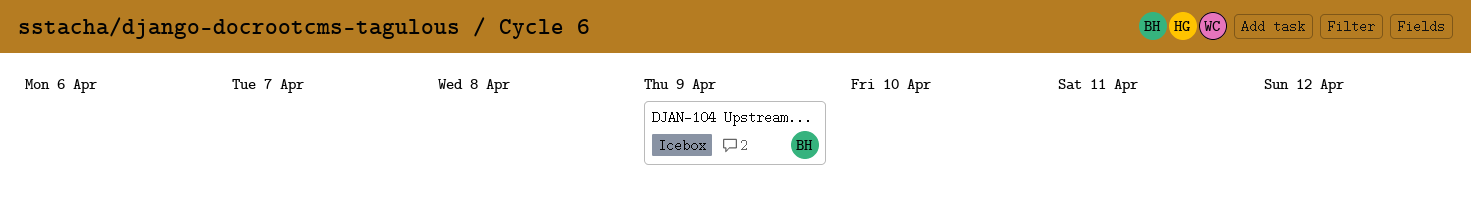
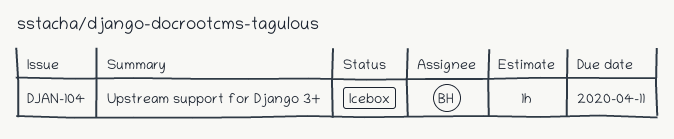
DJAN-104, due: Apr 9 -> Apr 11

